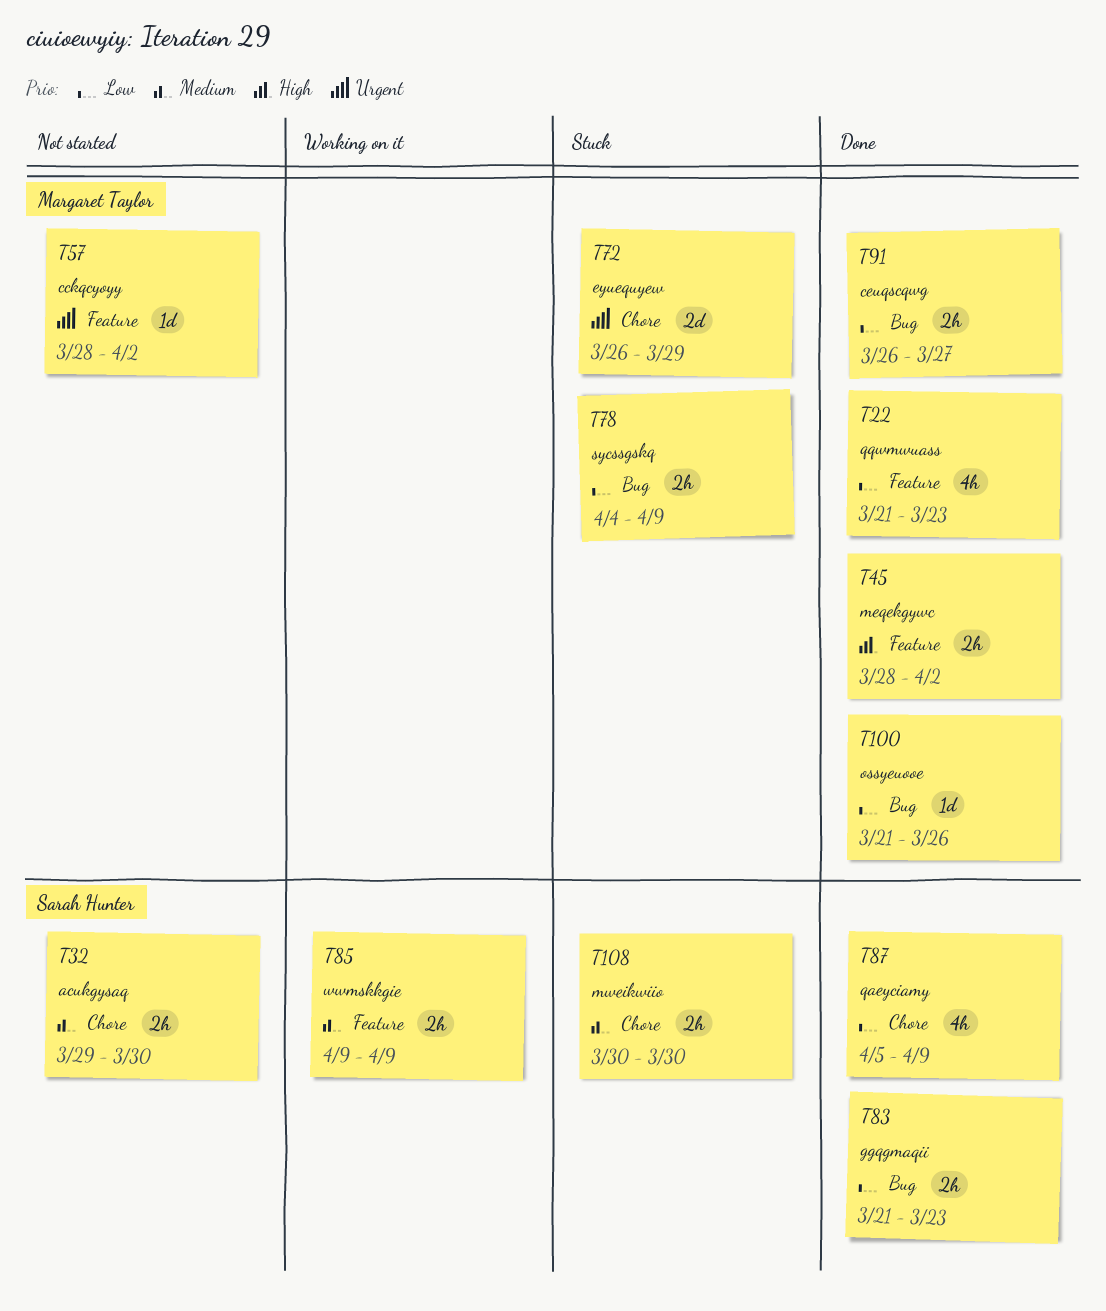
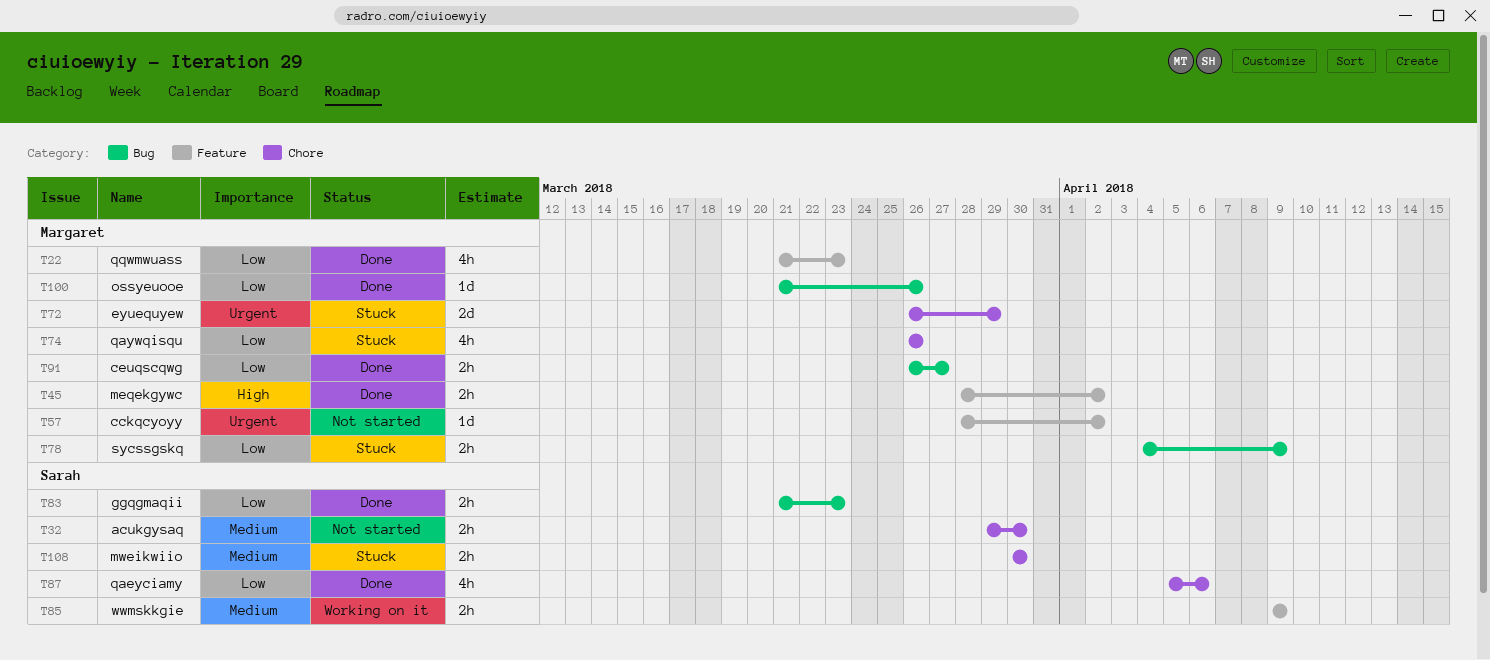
T74: none -> present
T87, due: Apr 9 -> Apr 6

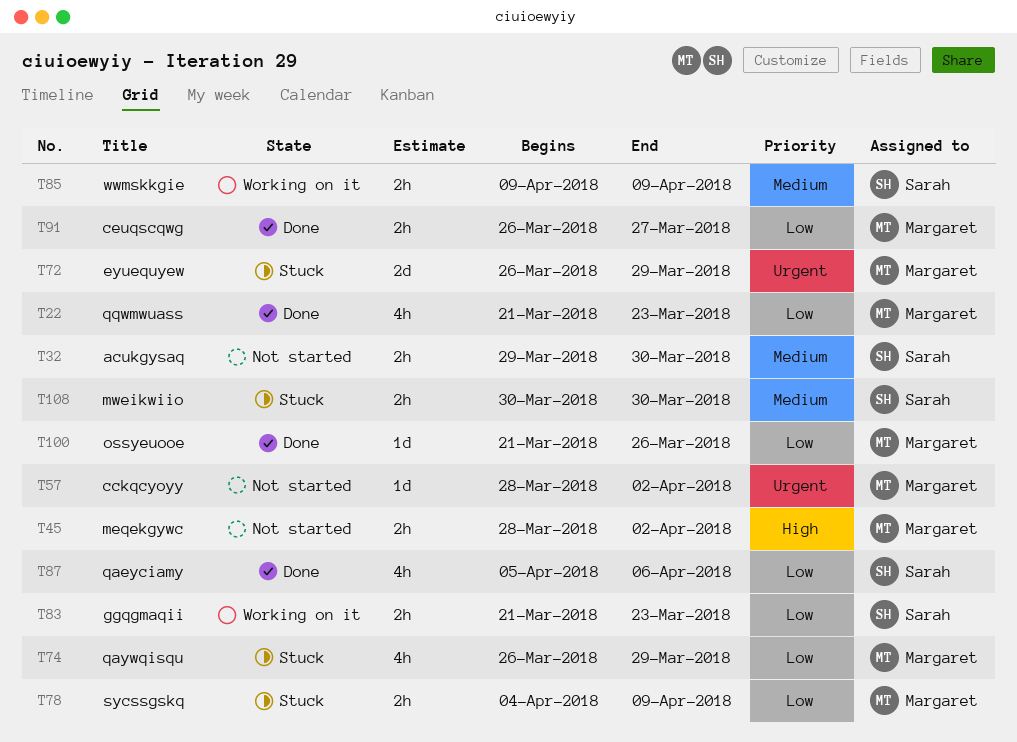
T45, status: Done -> Not started
T74, due: Mar 26 -> Mar 29
T83, status: Done -> Working on it

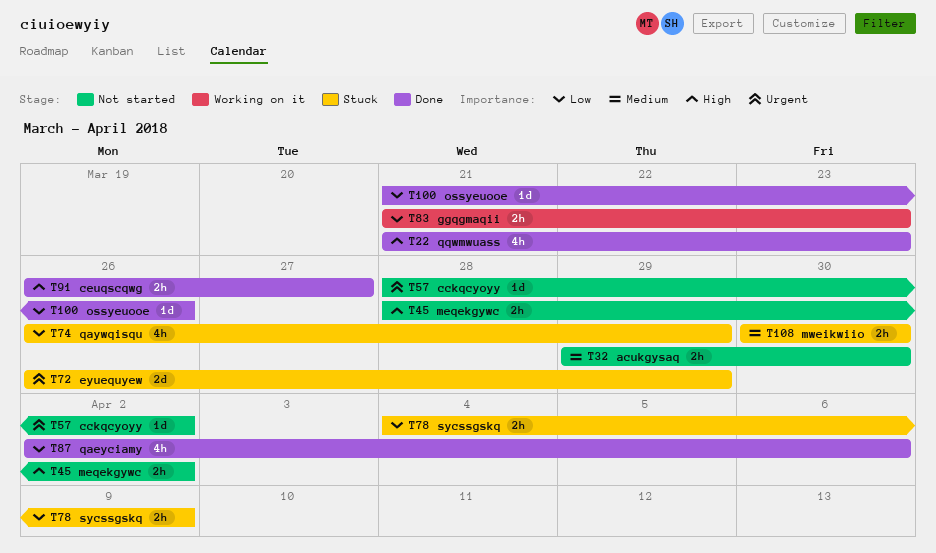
T22, priority: Low -> High
T85: present -> none
T87, start: Apr 5 -> Apr 2
T91, priority: Low -> High

